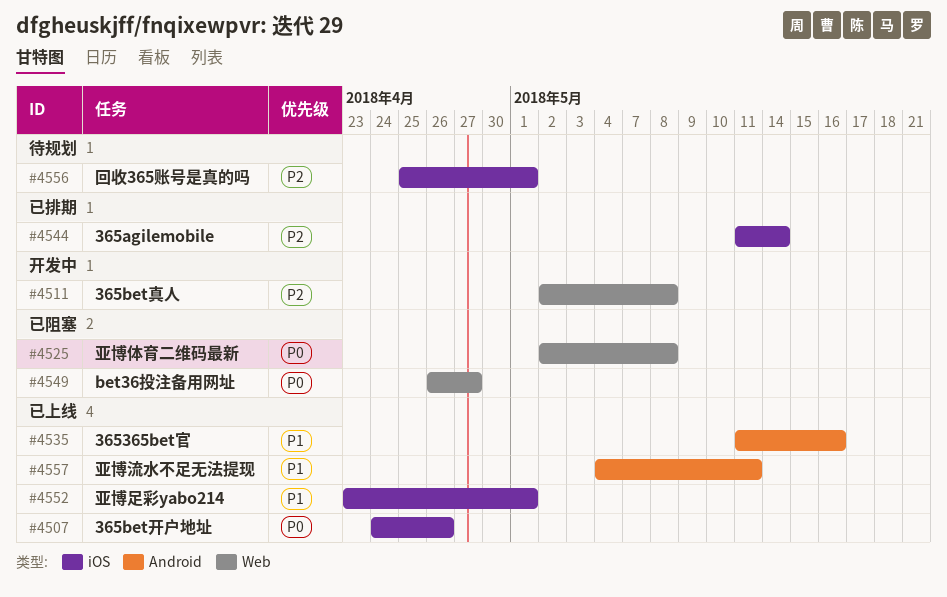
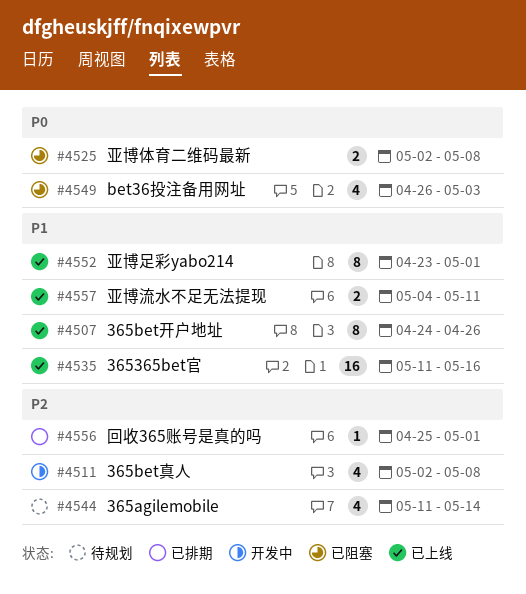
#4507, priority: P0 -> P1
#4544, status: 已排期 -> 待规划
#4549, due: Apr 27 -> May 3
#4556, status: 待规划 -> 已排期

